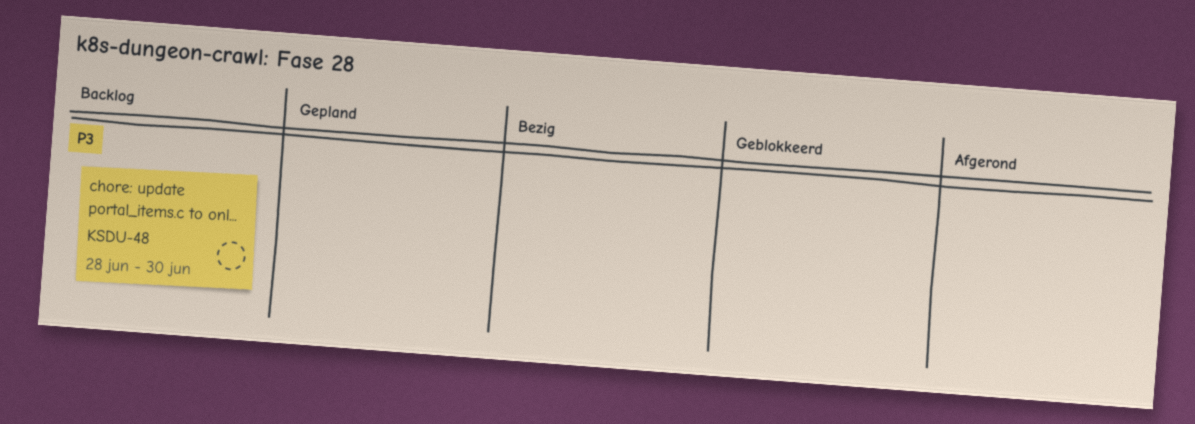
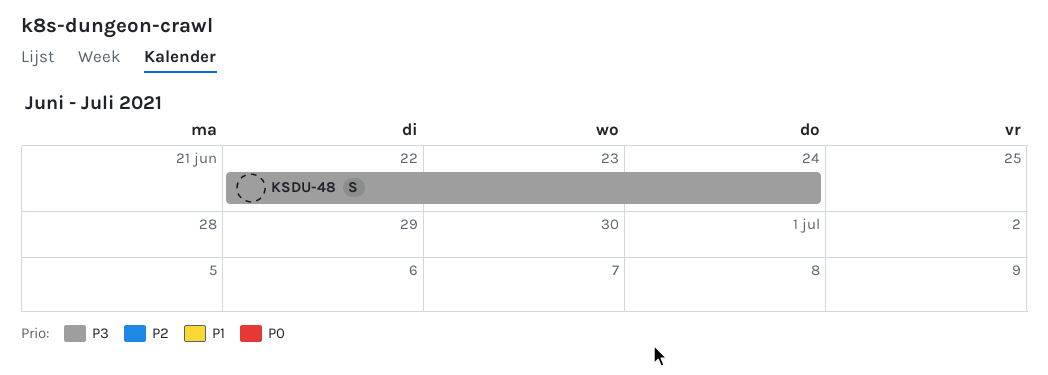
KSDU-48, start: Jun 28 -> Jun 22
KSDU-48, due: Jun 30 -> Jun 24

